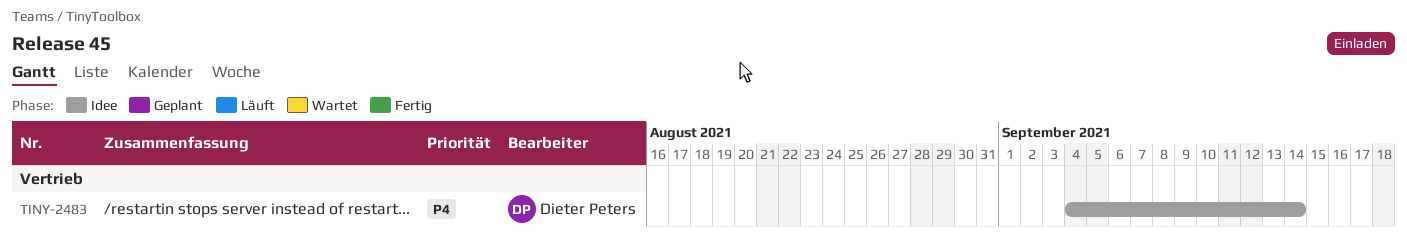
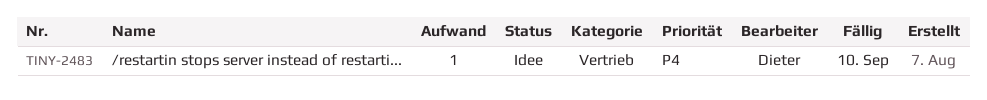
TINY-2483, due: Sep 14 -> Sep 10

